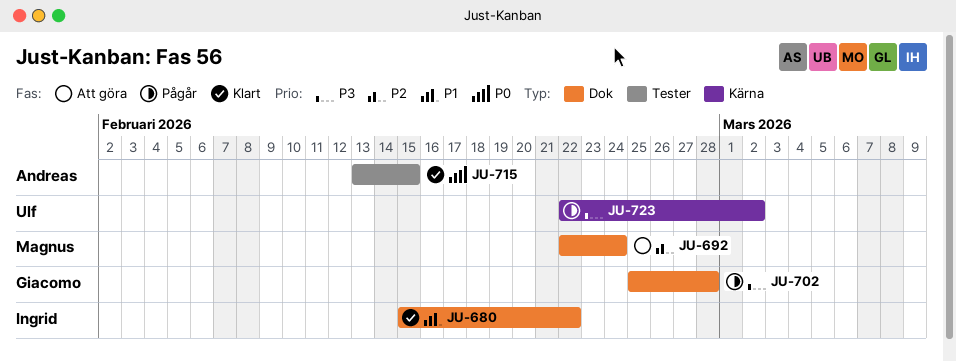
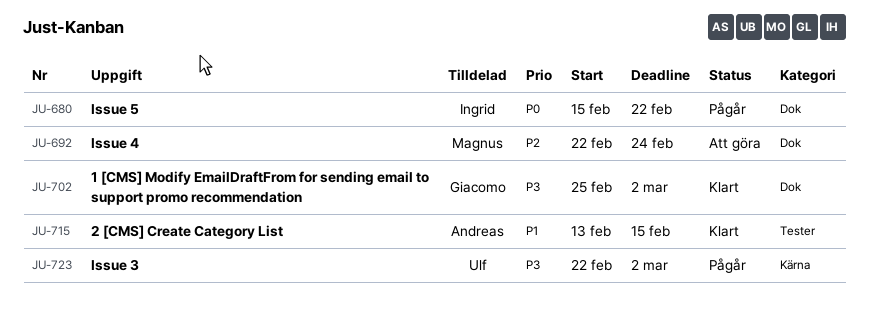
JU-680, status: Klart -> Pågår
JU-680, priority: P1 -> P0
JU-702, status: Pågår -> Klart
JU-702, due: Feb 28 -> Mar 2
JU-715, priority: P0 -> P1

